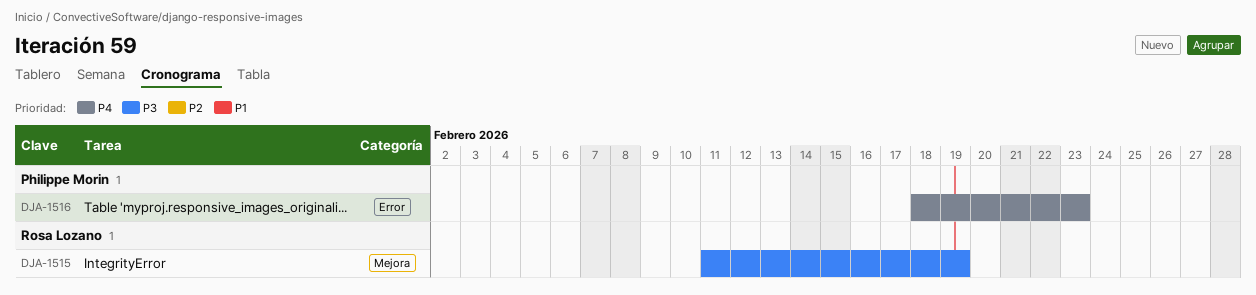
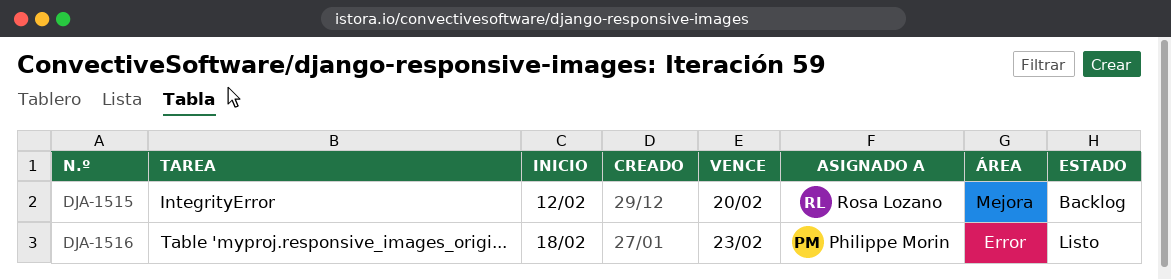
DJA-1515, start: Feb 11 -> Feb 12
DJA-1515, due: Feb 19 -> Feb 20

